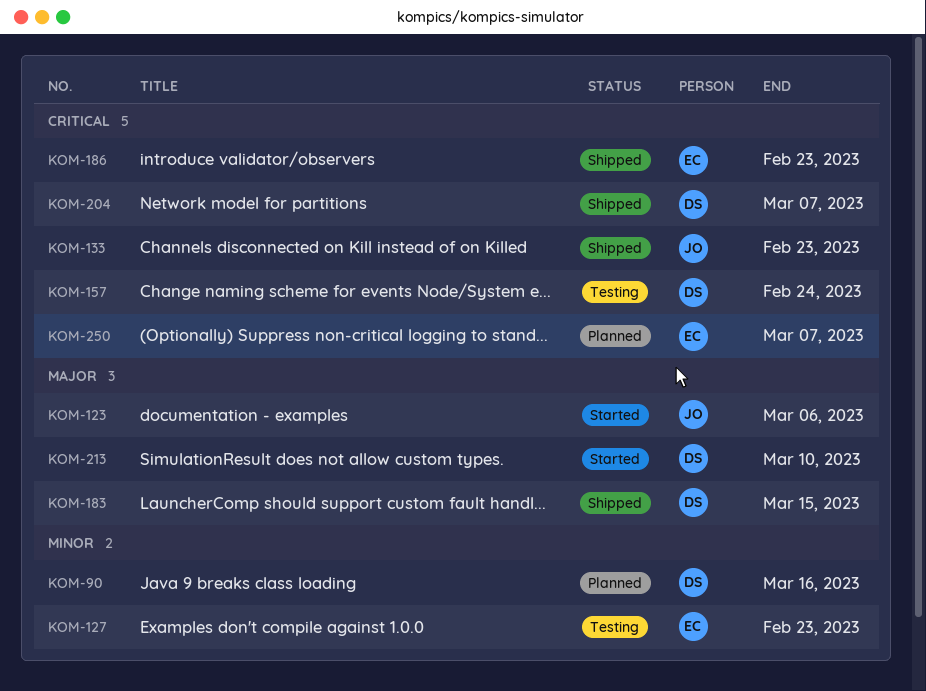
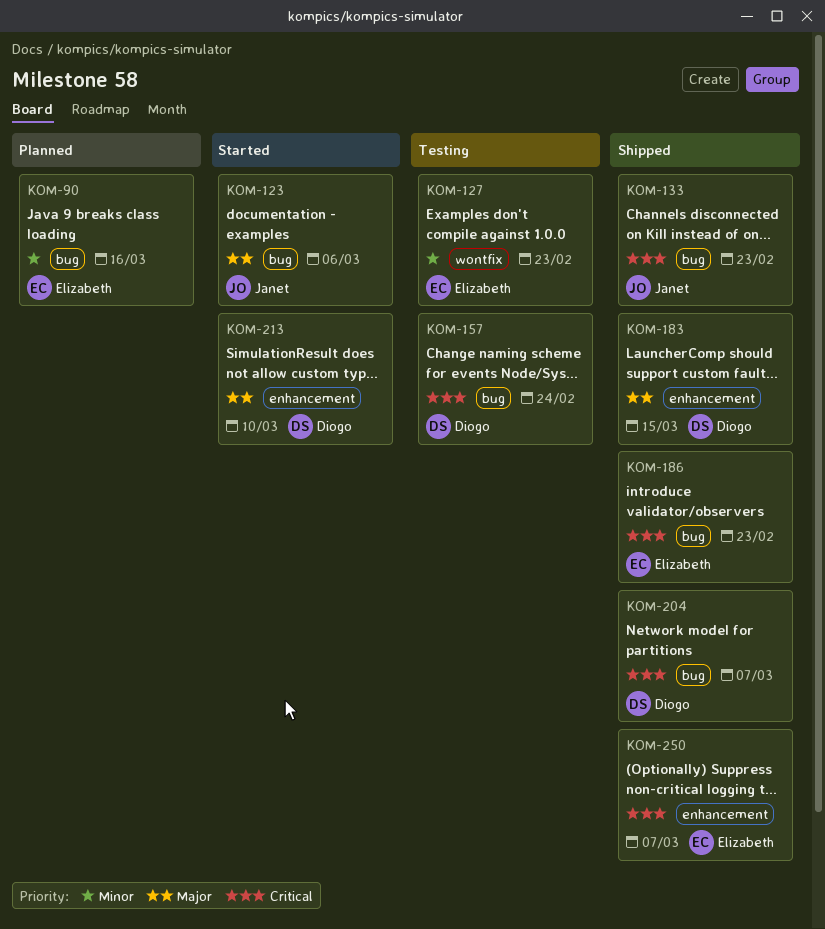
KOM-90, owner: Diogo -> Elizabeth
KOM-250, status: Planned -> Shipped

